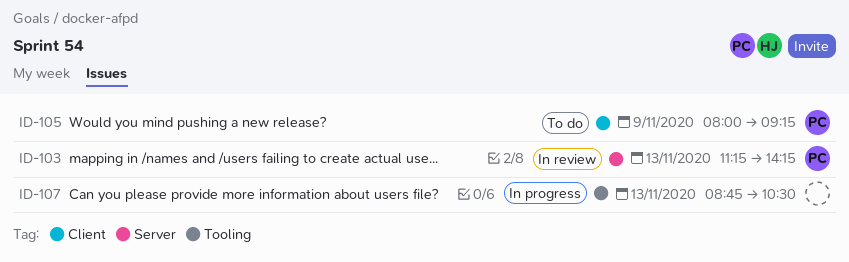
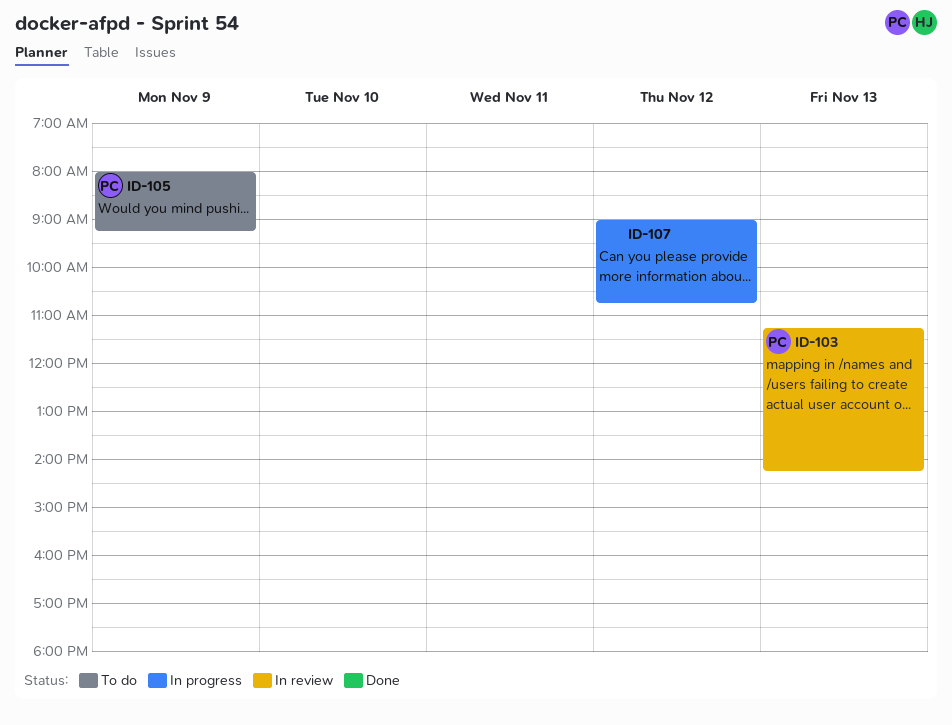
ID-107, day: Nov 13 -> Nov 12
ID-107, begins: 08:45 -> 09:00
ID-107, ends: 10:30 -> 10:45

